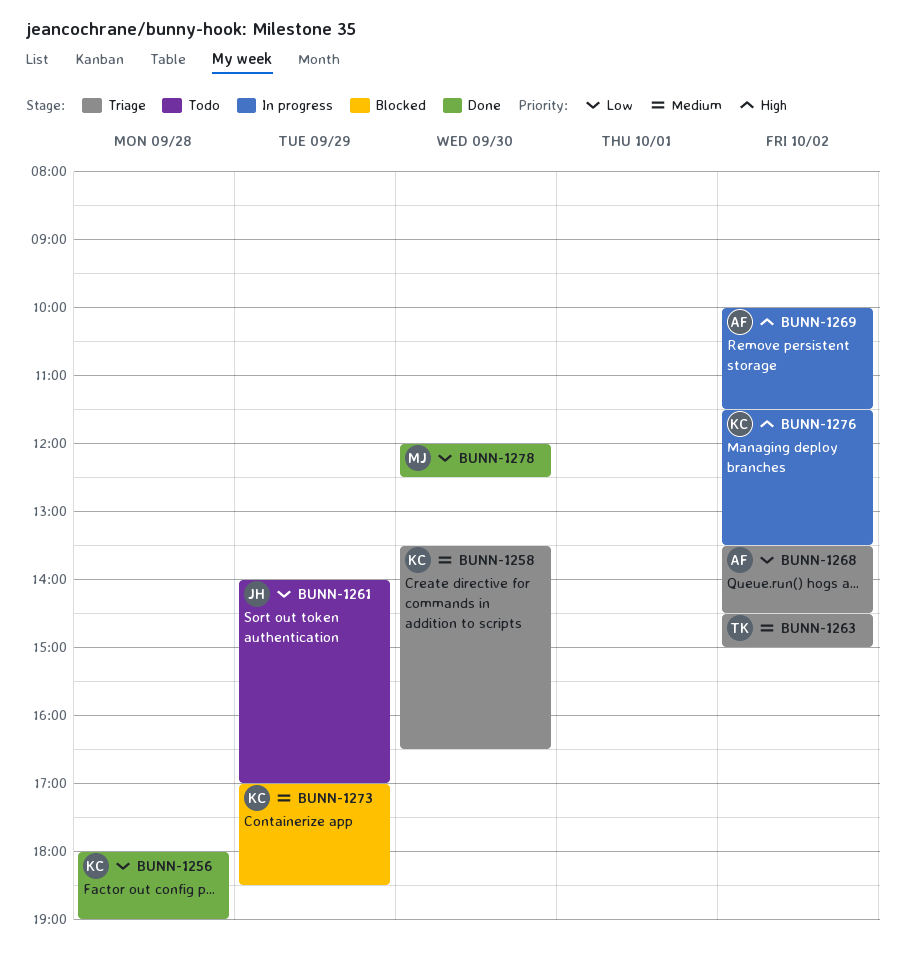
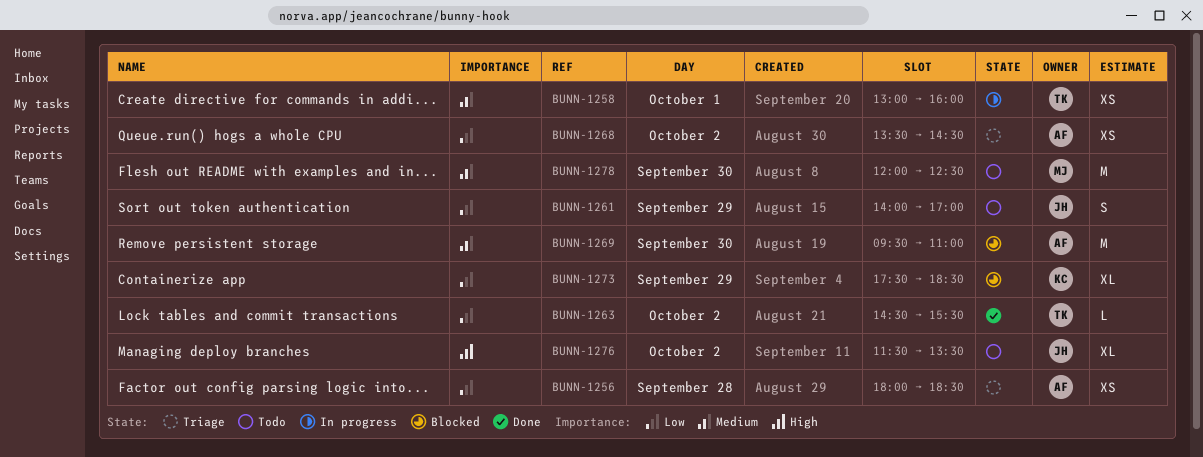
BUNN-1256, status: Done -> Triage
BUNN-1256, owner: KC -> AF
BUNN-1256, ends: 19:00 -> 18:30
BUNN-1258, status: Triage -> In progress
BUNN-1258, owner: KC -> TK
BUNN-1258, day: Sep 30 -> Oct 1
BUNN-1258, begins: 13:30 -> 13:00
BUNN-1258, ends: 16:30 -> 16:00
BUNN-1263, status: Triage -> Done
BUNN-1263, priority: Medium -> Low
BUNN-1263, ends: 15:00 -> 15:30
BUNN-1269, status: In progress -> Blocked
BUNN-1269, priority: High -> Medium
BUNN-1269, day: Oct 2 -> Sep 30
BUNN-1269, begins: 10:00 -> 09:30
BUNN-1269, ends: 11:30 -> 11:00
BUNN-1273, priority: Medium -> Low
BUNN-1273, begins: 17:00 -> 17:30
BUNN-1276, status: In progress -> Todo
BUNN-1276, owner: KC -> JH
BUNN-1278, status: Done -> Todo
BUNN-1278, priority: Low -> Medium

